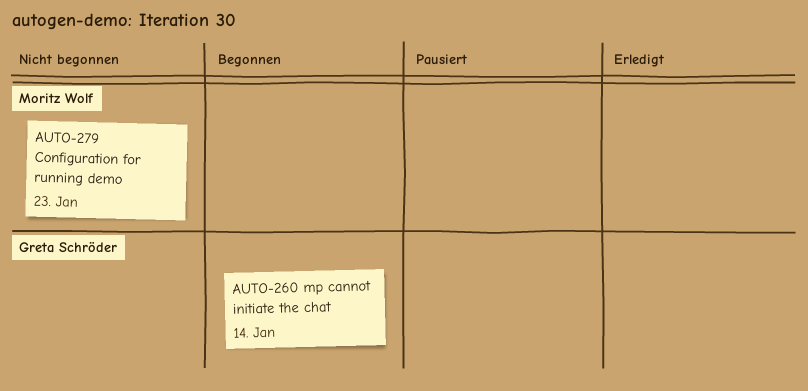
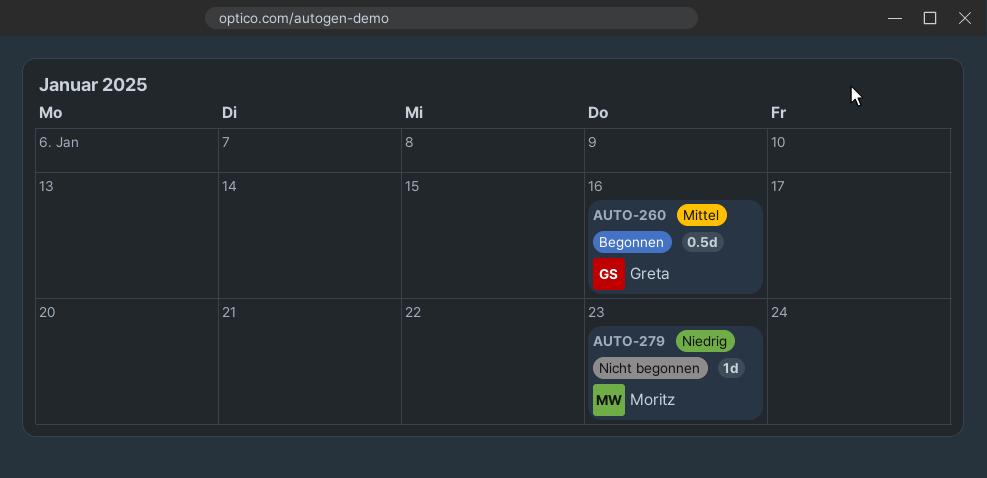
AUTO-260, due: Jan 14 -> Jan 16

